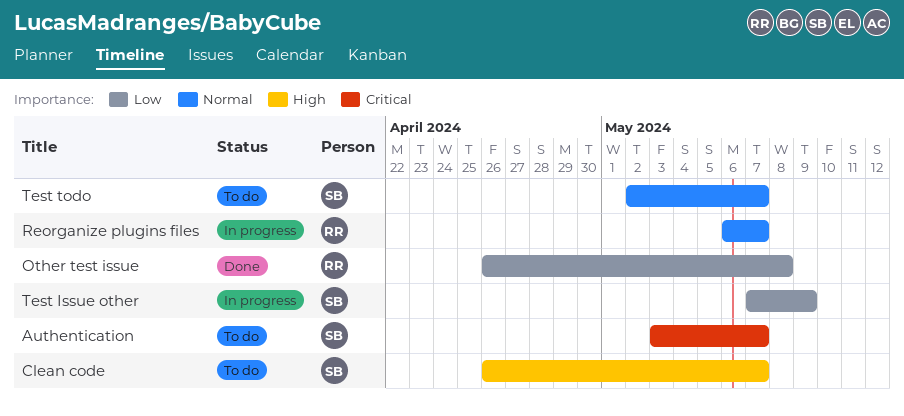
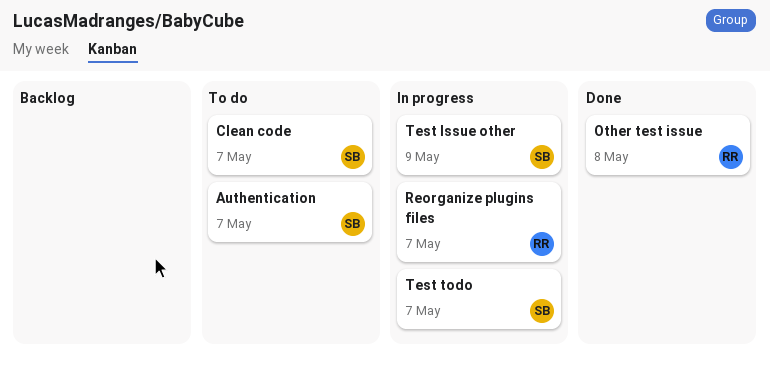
Test todo, status: To do -> In progress

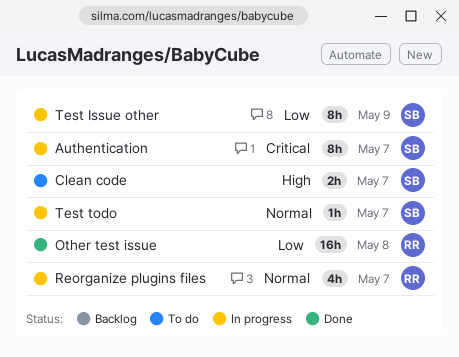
Authentication, status: To do -> In progress

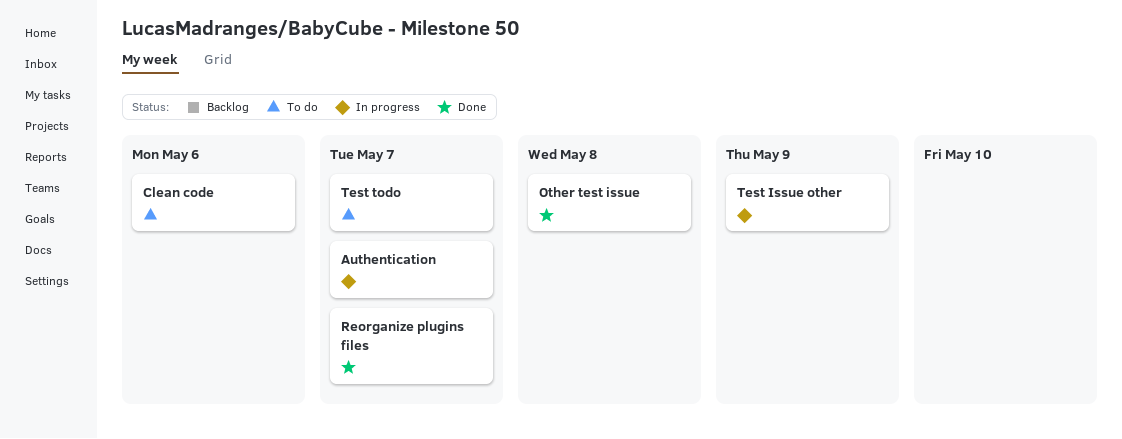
Clean code, due: May 7 -> May 6
Reorganize plugins files, status: In progress -> Done
Test todo, status: In progress -> To do

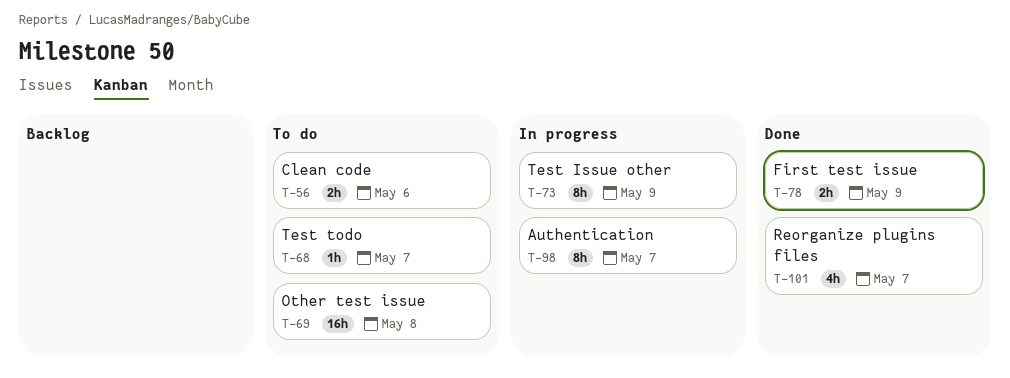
First test issue: none -> present
Other test issue, status: Done -> To do

